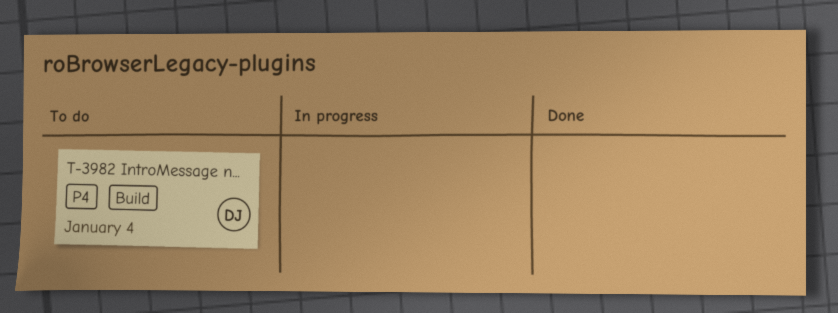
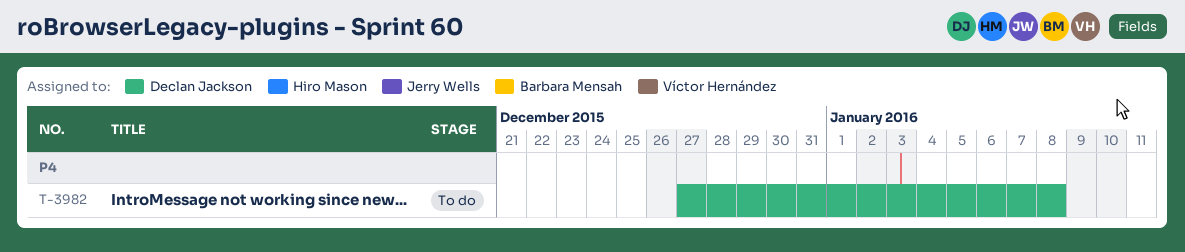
T-3982, due: Jan 4 -> Jan 8

